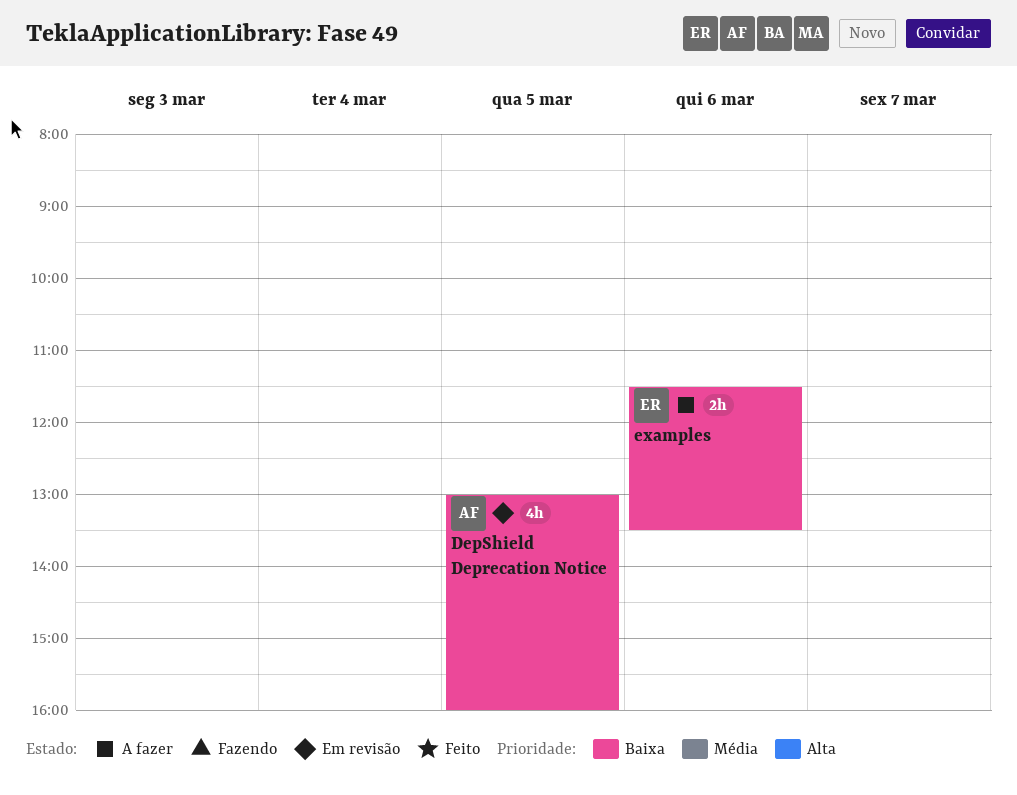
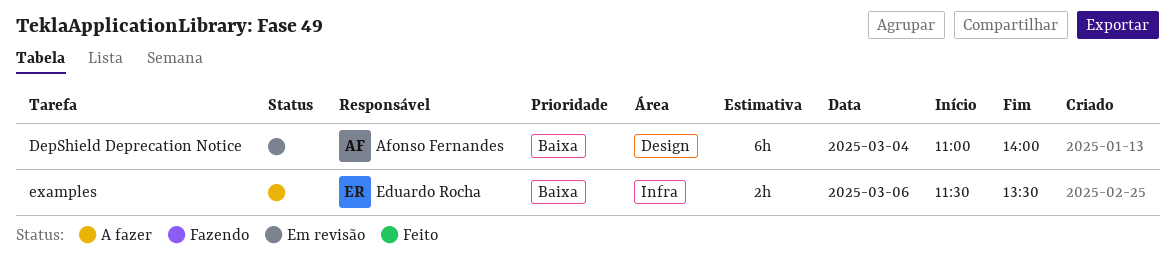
DepShield Deprecation Notice, estimate: 4h -> 6h
DepShield Deprecation Notice, day: Mar 5 -> Mar 4
DepShield Deprecation Notice, begins: 13:00 -> 11:00
DepShield Deprecation Notice, ends: 16:00 -> 14:00

